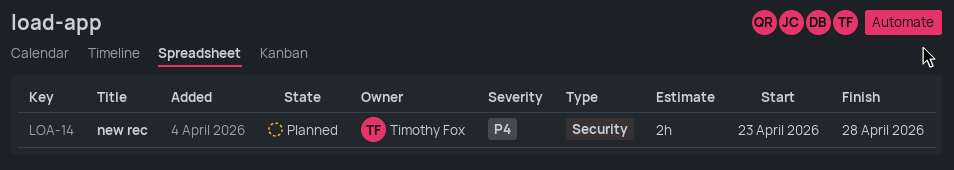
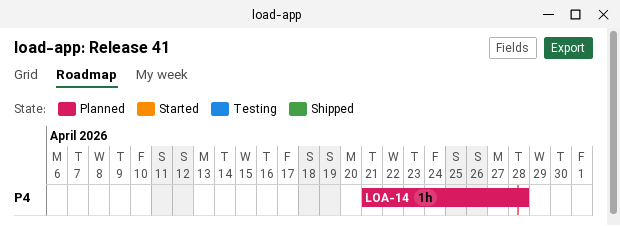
LOA-14, estimate: 2h -> 1h
LOA-14, start: Apr 23 -> Apr 21

